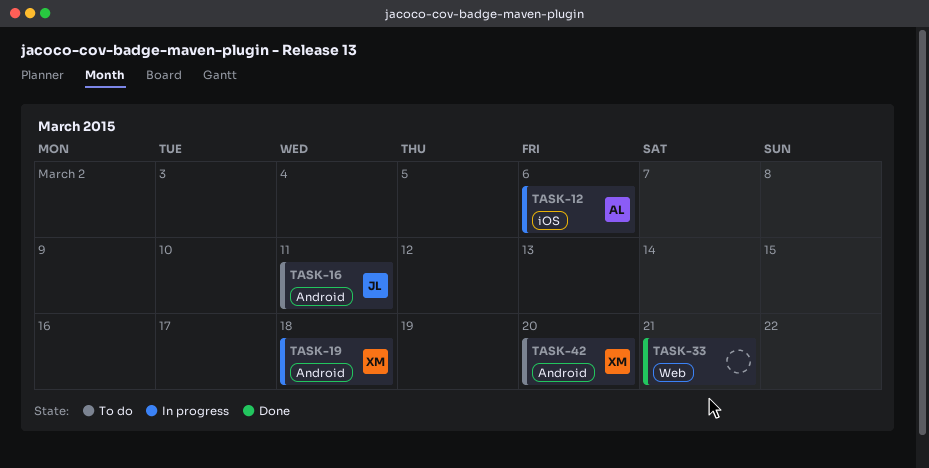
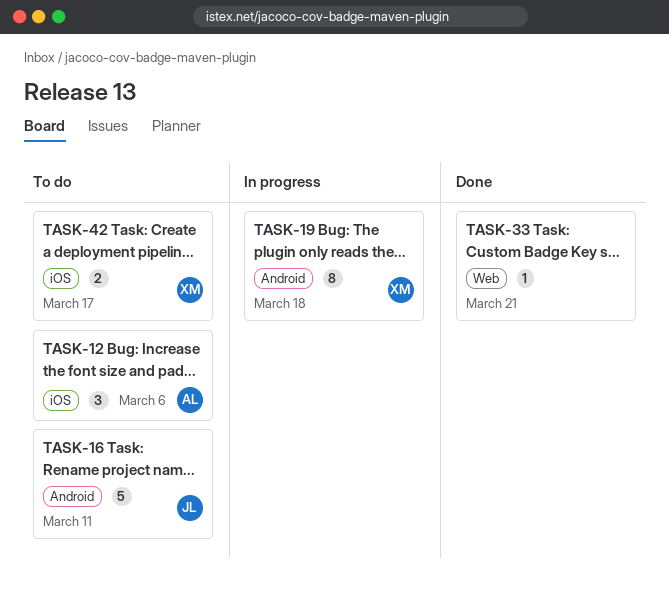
TASK-12, status: In progress -> To do
TASK-42, label: Android -> iOS
TASK-42, due: Mar 20 -> Mar 17

